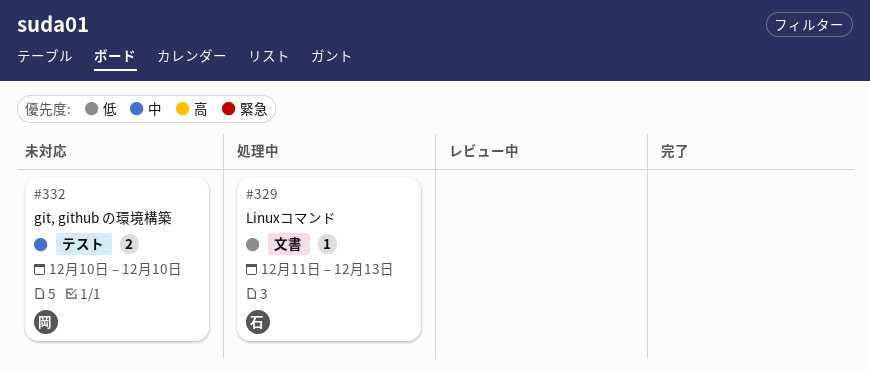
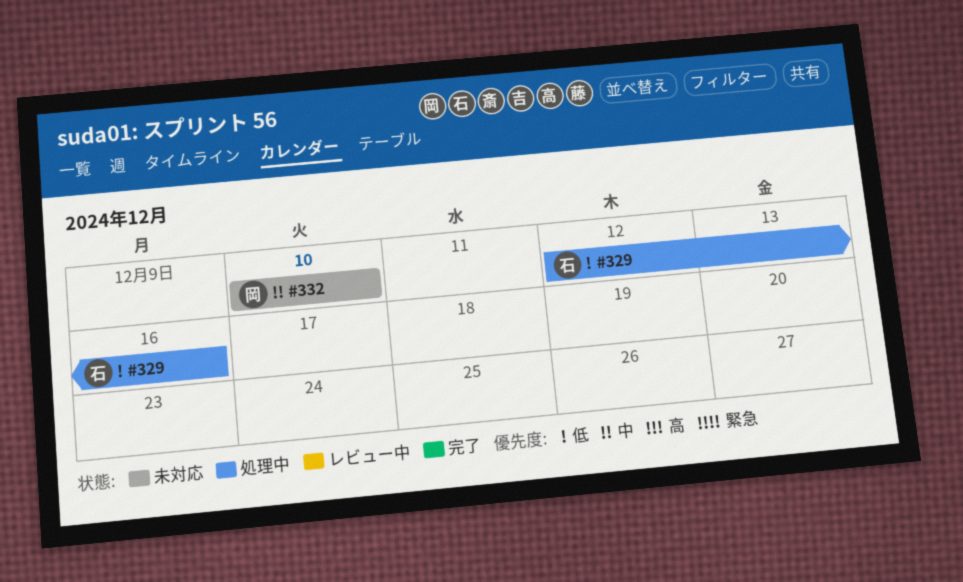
#329, start: Dec 11 -> Dec 12
#329, due: Dec 13 -> Dec 16

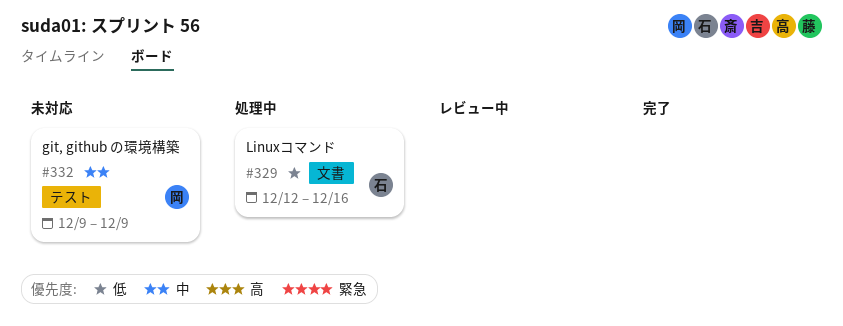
#332, start: Dec 10 -> Dec 9
#332, due: Dec 10 -> Dec 9

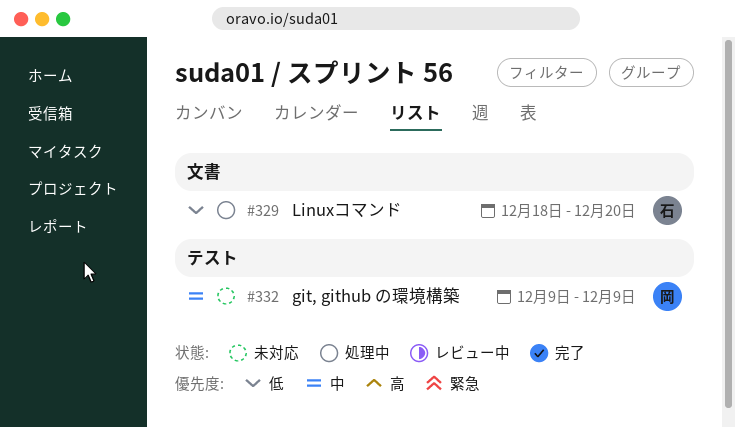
#329, start: Dec 12 -> Dec 18
#329, due: Dec 16 -> Dec 20

